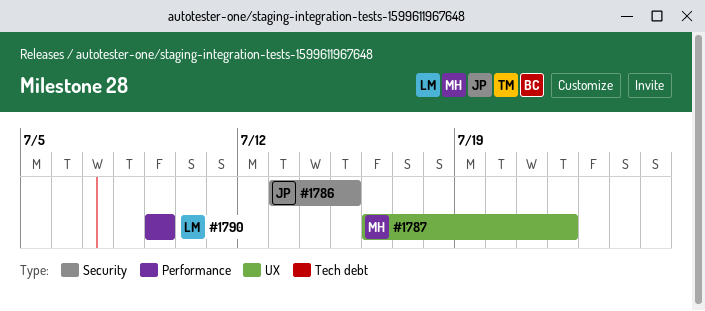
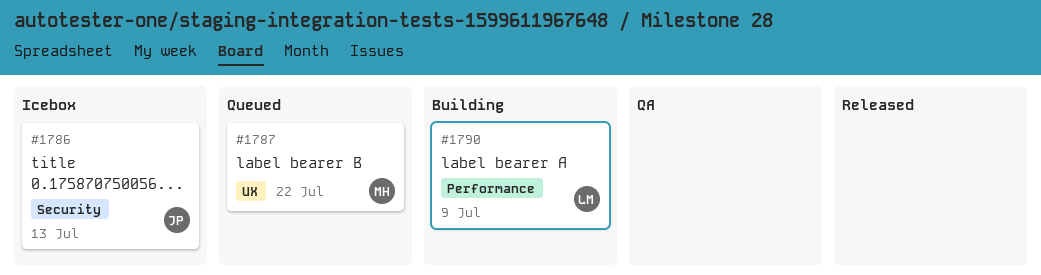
#1786, due: Jul 15 -> Jul 13

